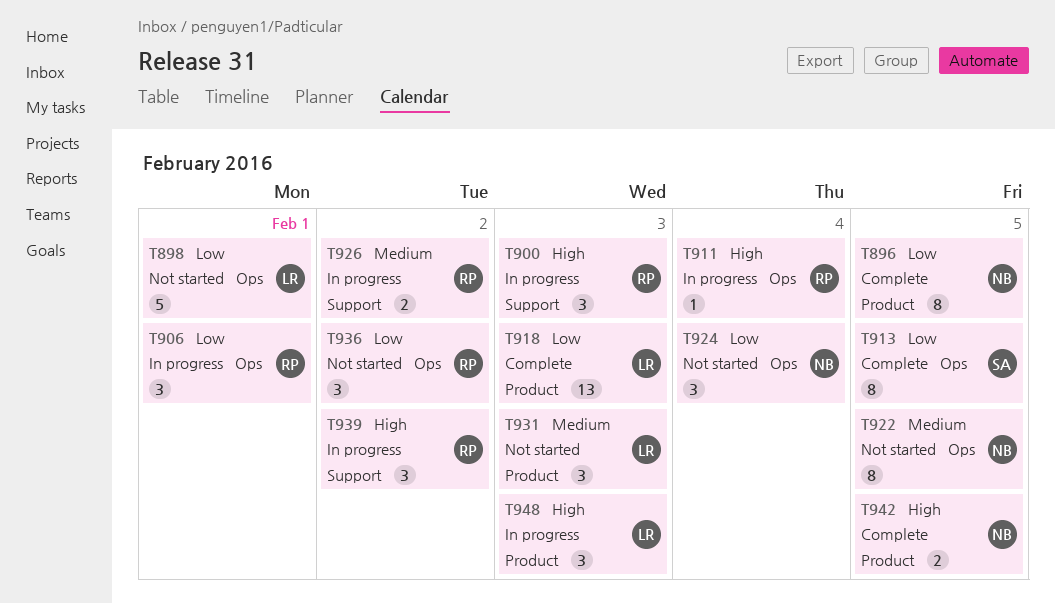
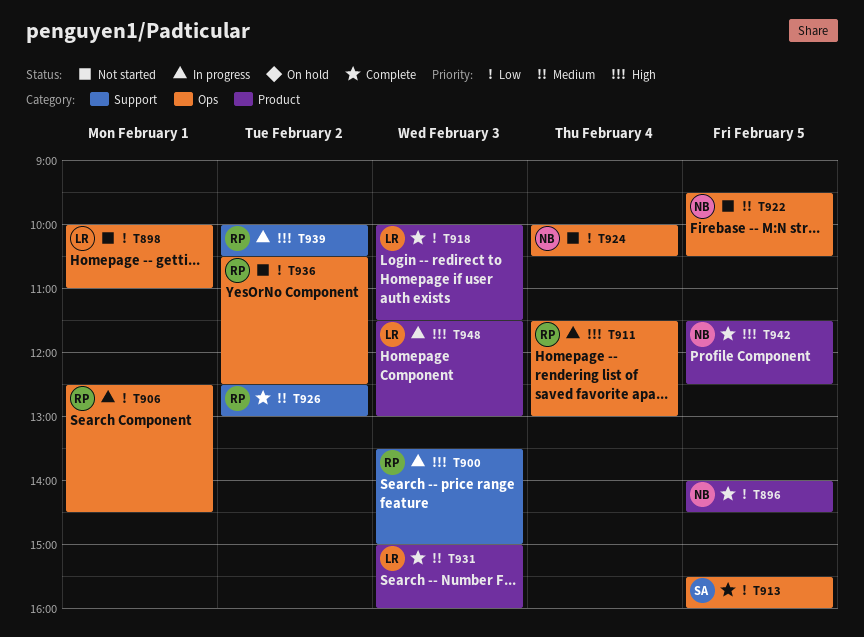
T926, status: In progress -> Complete
T931, status: Not started -> Complete

